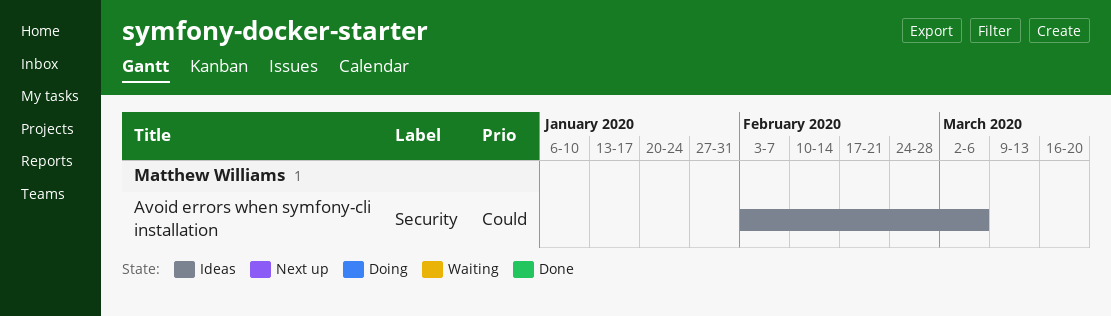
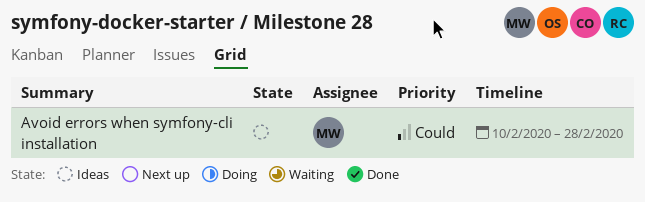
Avoid errors when symfony-cli installation, start: Feb 3 -> Feb 10
Avoid errors when symfony-cli installation, due: Mar 6 -> Feb 28

